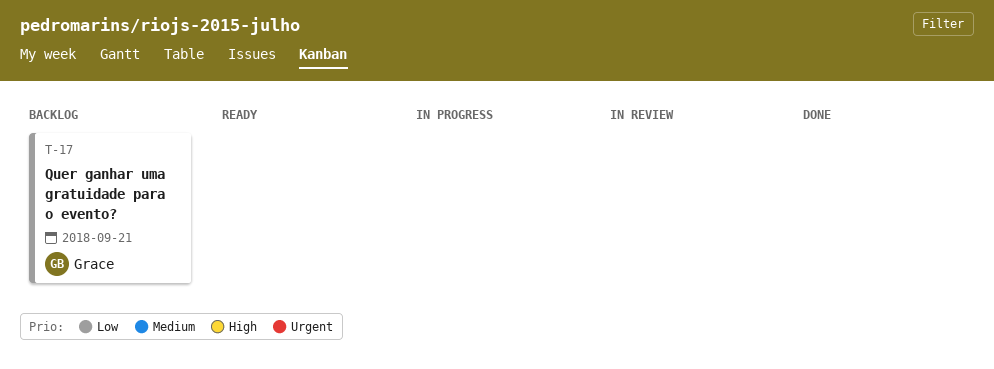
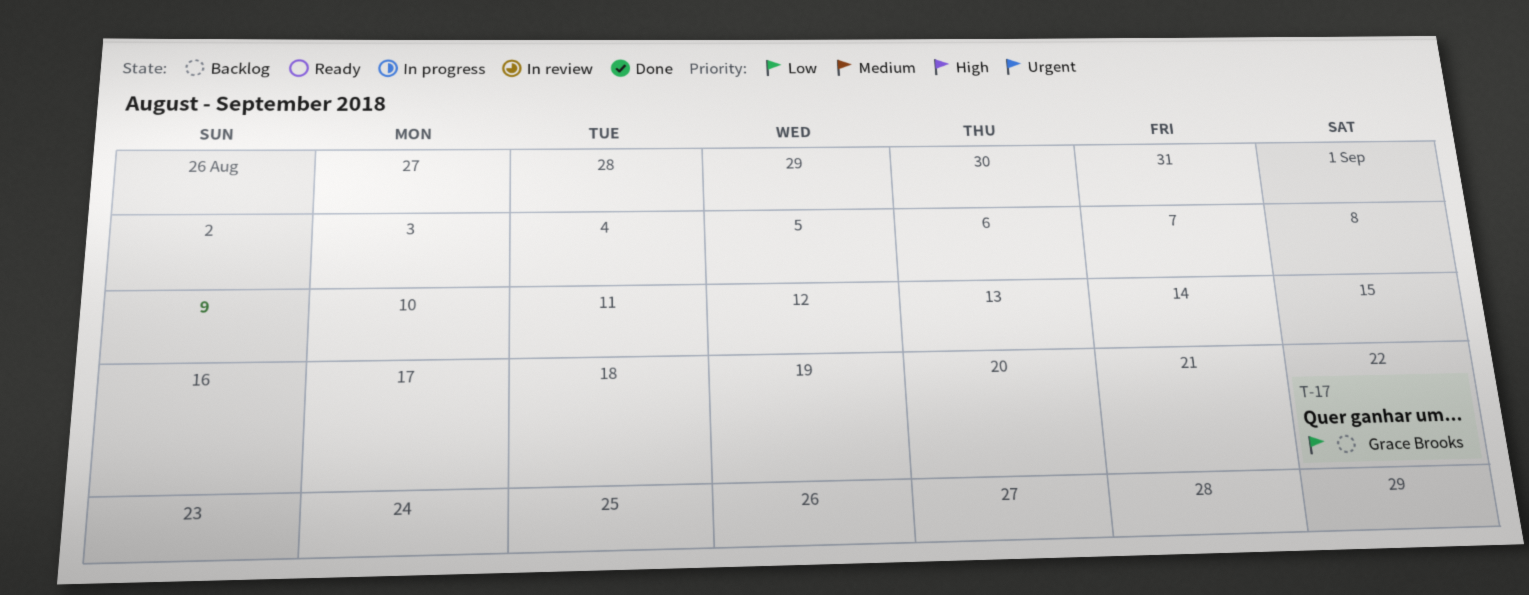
T-17, due: Sep 21 -> Sep 22

